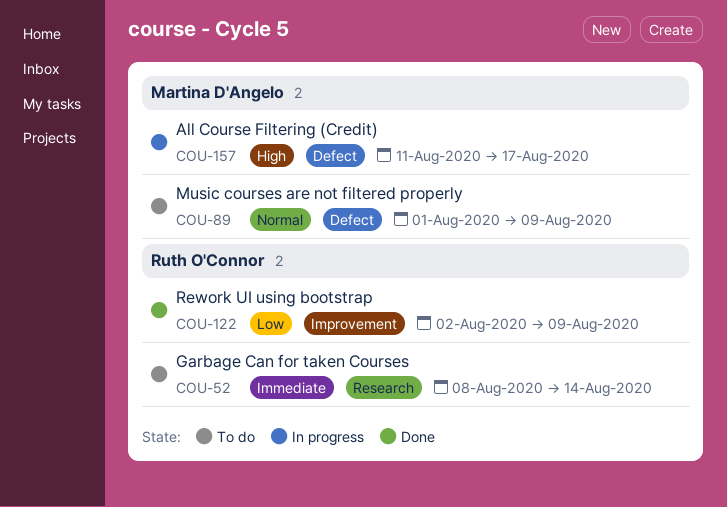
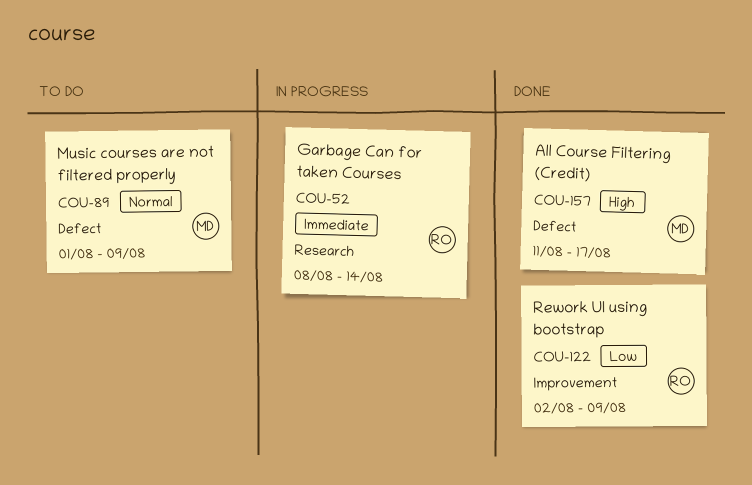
COU-52, status: To do -> In progress
COU-157, status: In progress -> Done

